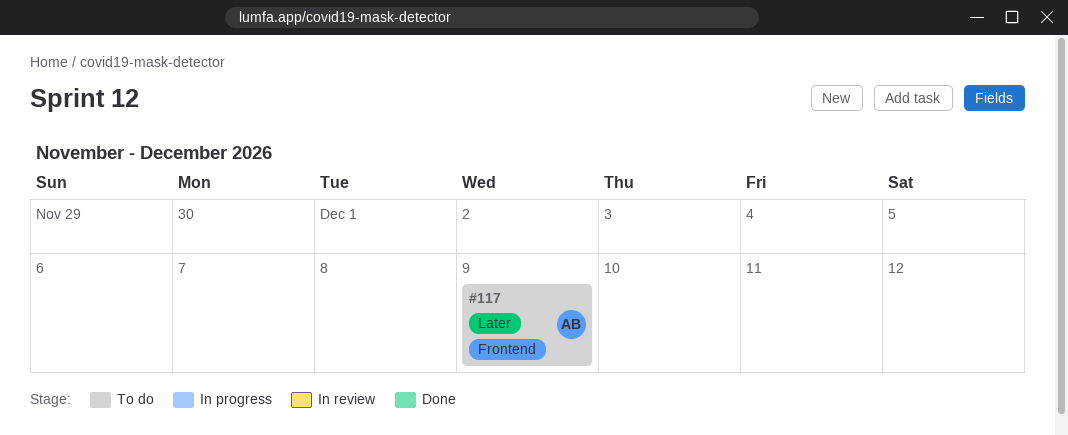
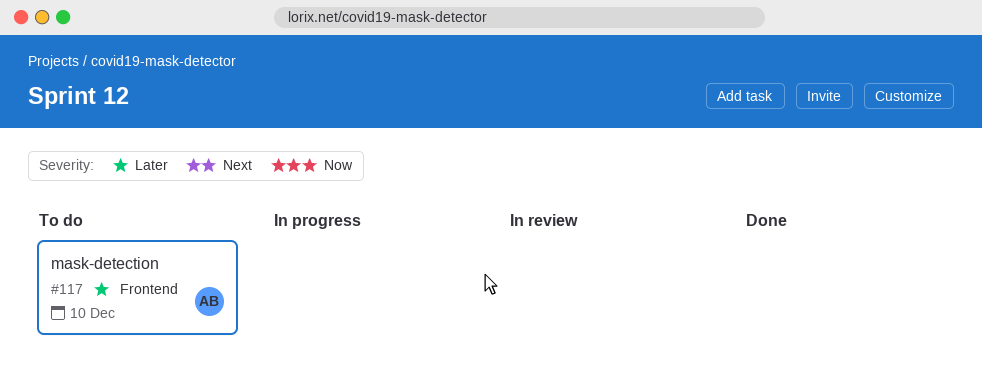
#117, due: Dec 9 -> Dec 10

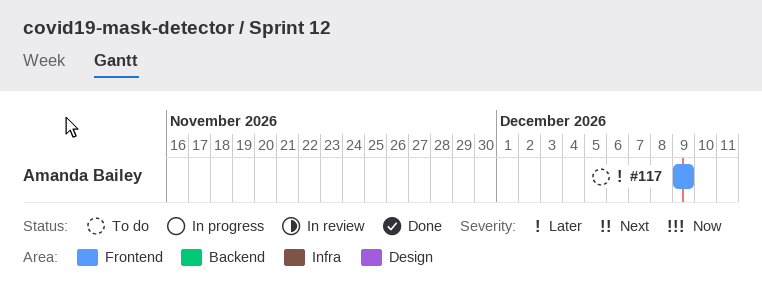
#117, due: Dec 10 -> Dec 9

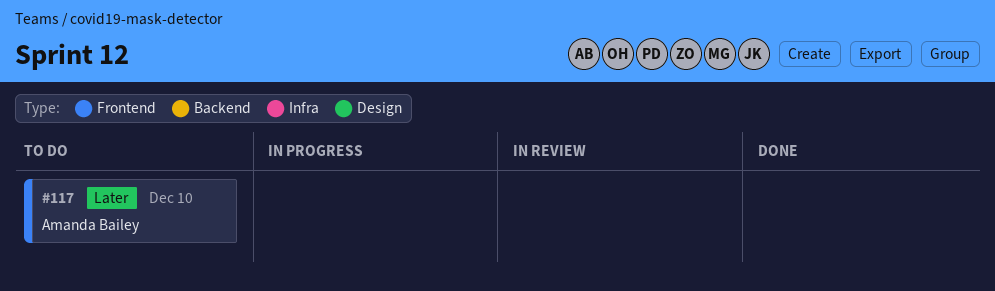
#117, due: Dec 9 -> Dec 10

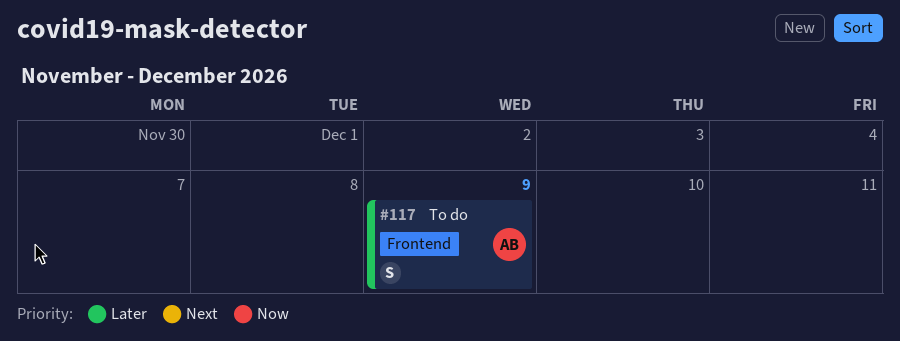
#117, due: Dec 10 -> Dec 9

